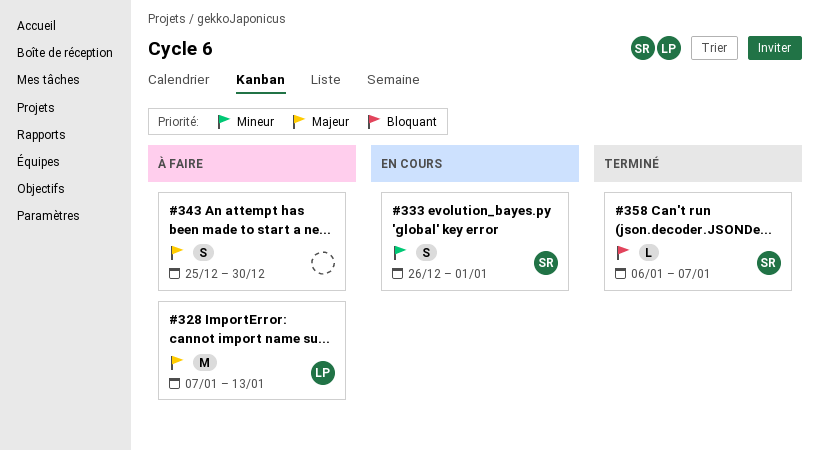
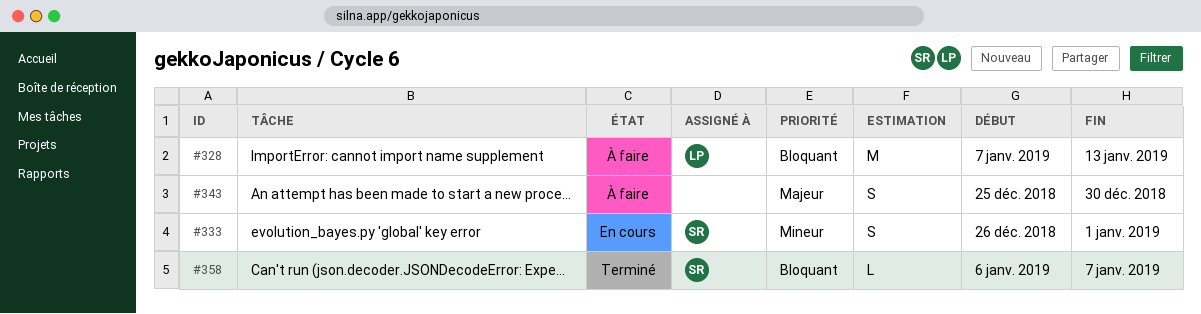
#328, priority: Majeur -> Bloquant

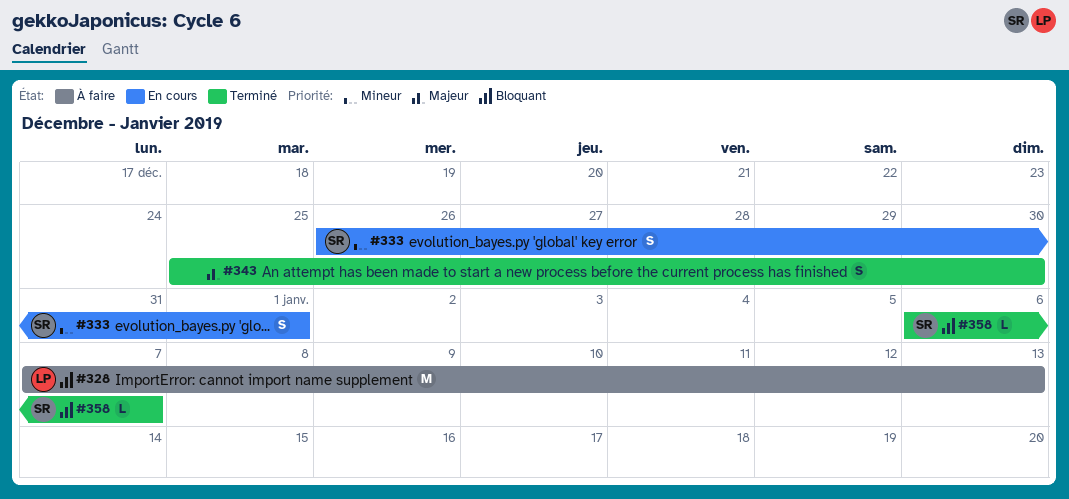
#343, status: À faire -> Terminé

